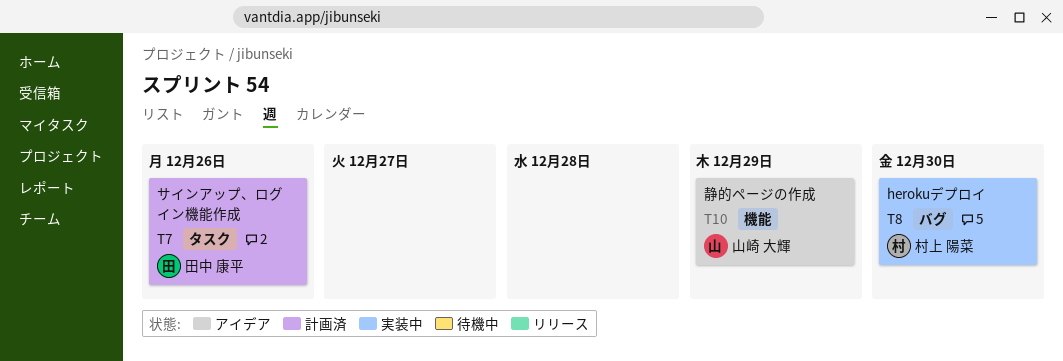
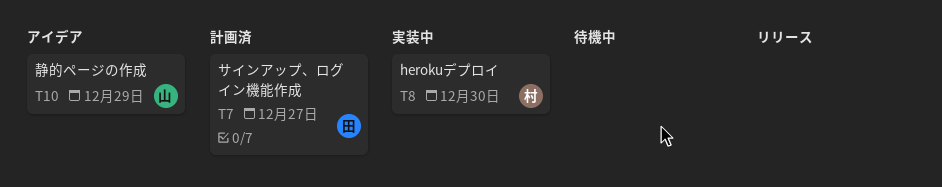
T7, due: Dec 26 -> Dec 27

